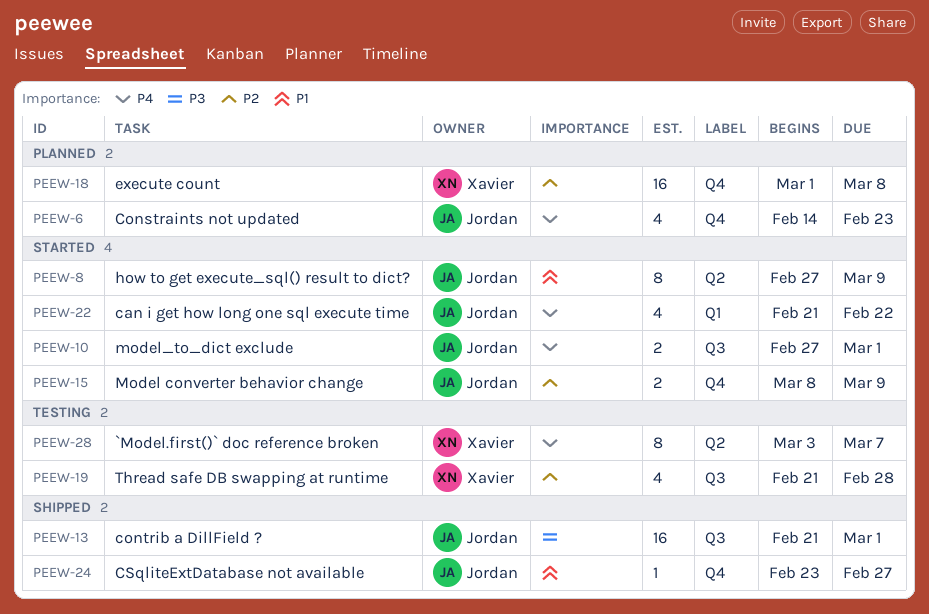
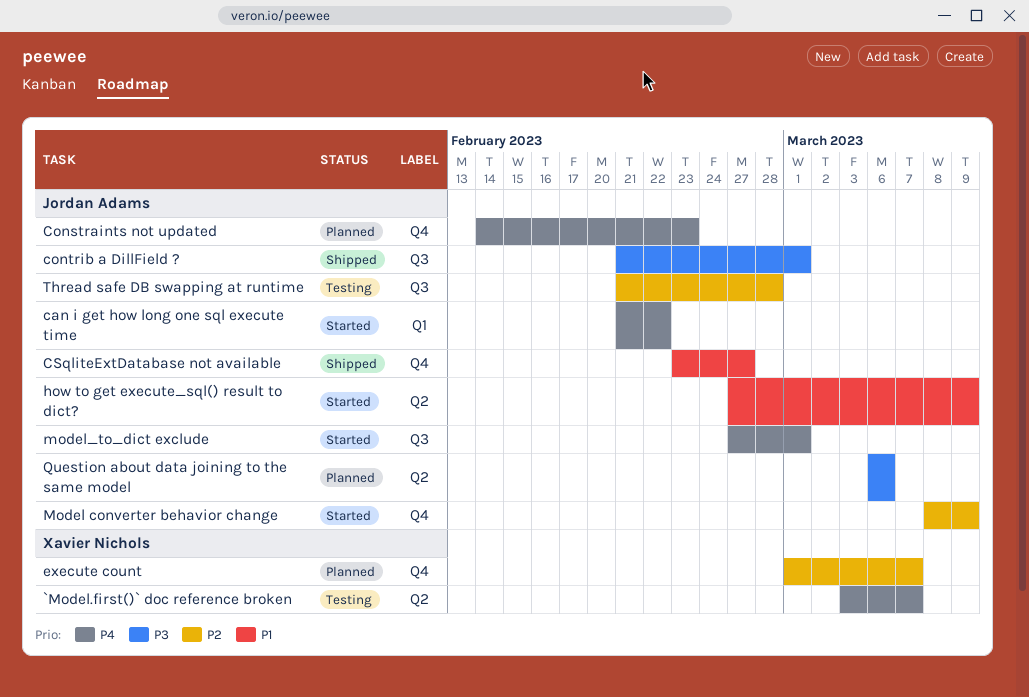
execute count, due: Mar 8 -> Mar 7
Question about data joining to the same model: none -> present
Thread safe DB swapping at runtime, owner: Xavier Nichols -> Jordan Adams

